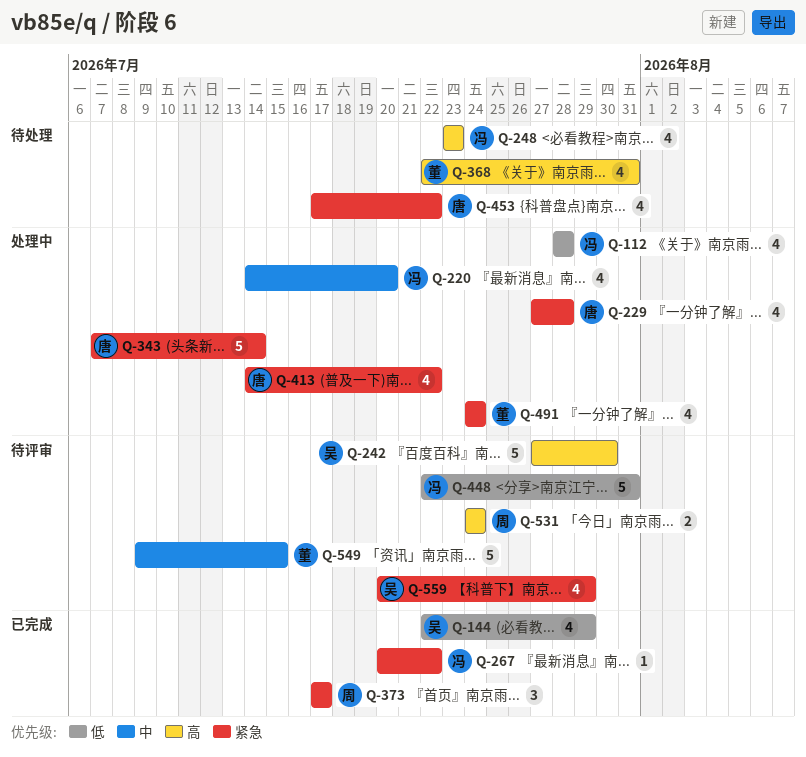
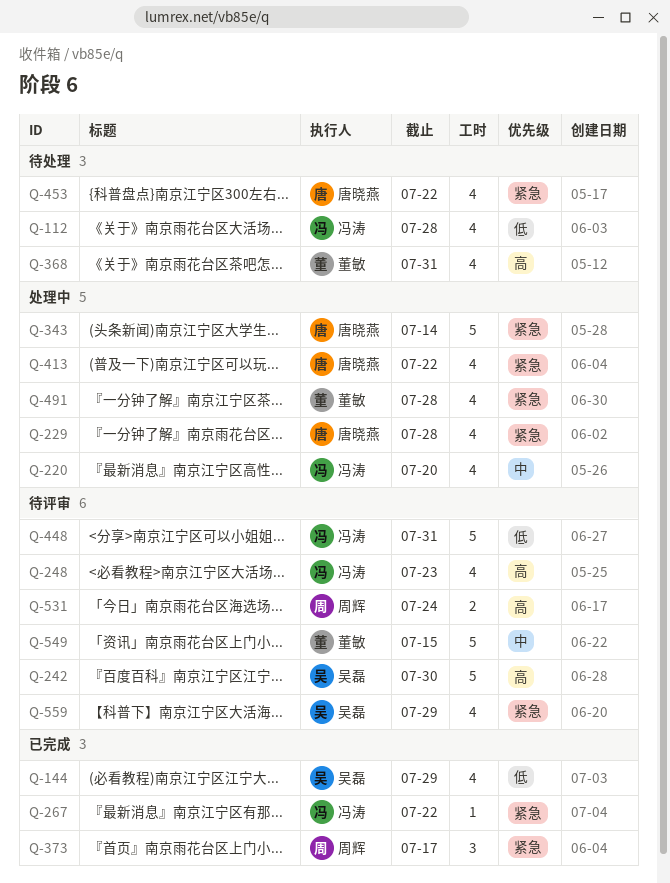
Q-112, status: 处理中 -> 待处理
Q-248, status: 待处理 -> 待评审
Q-491, due: Jul 24 -> Jul 28

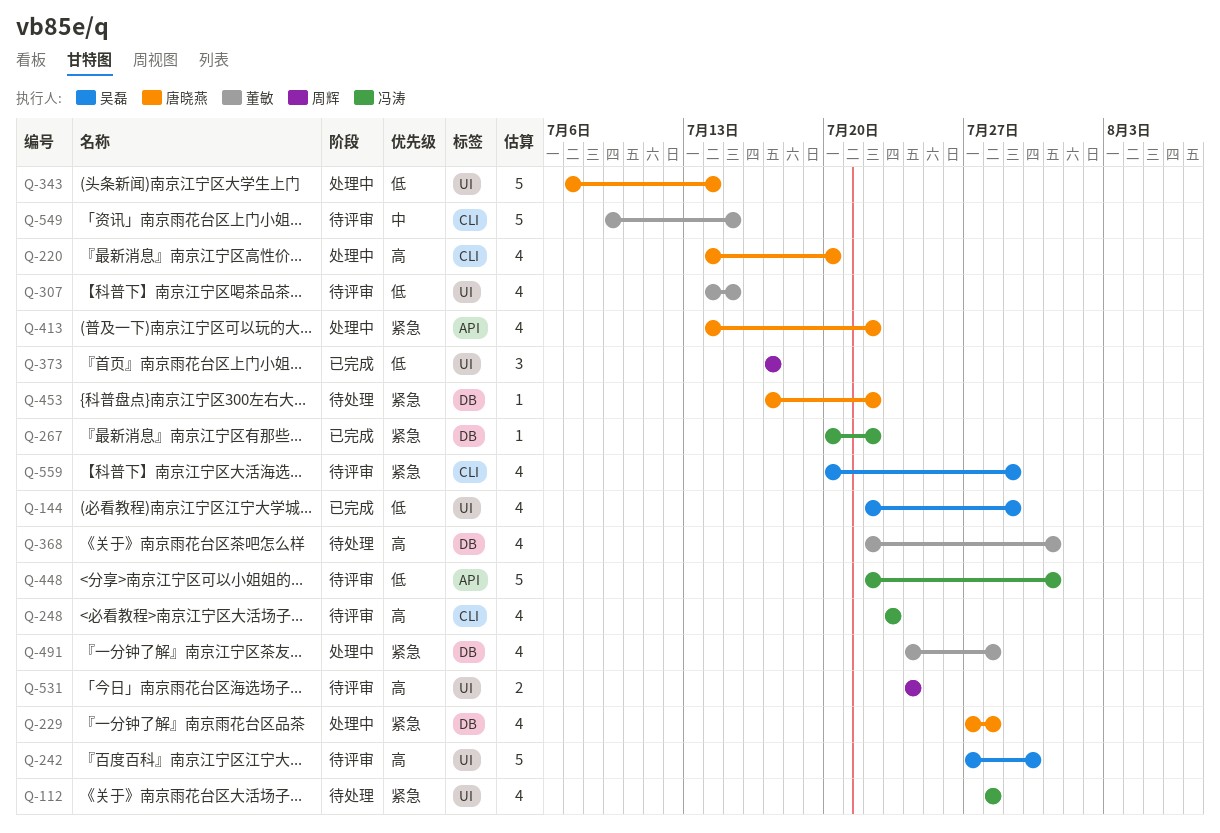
Q-112, priority: 低 -> 紧急
Q-220, owner: 冯涛 -> 唐晓燕
Q-220, priority: 中 -> 高
Q-307: none -> present
Q-343, priority: 紧急 -> 低
Q-373, priority: 紧急 -> 低
Q-453, estimate: 4 -> 1

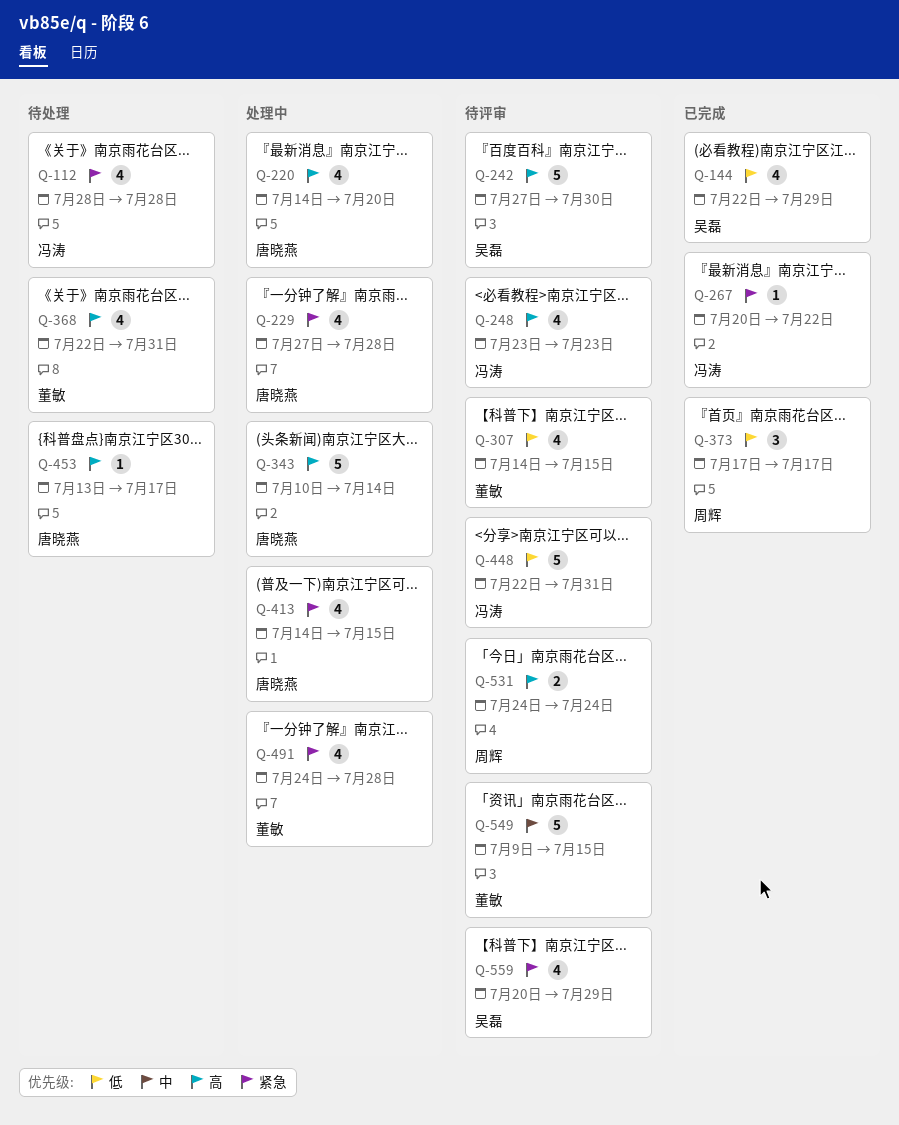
Q-343, priority: 低 -> 高
Q-343, start: Jul 7 -> Jul 10
Q-413, due: Jul 22 -> Jul 15
Q-453, priority: 紧急 -> 高
Q-453, start: Jul 17 -> Jul 13
Q-453, due: Jul 22 -> Jul 17

